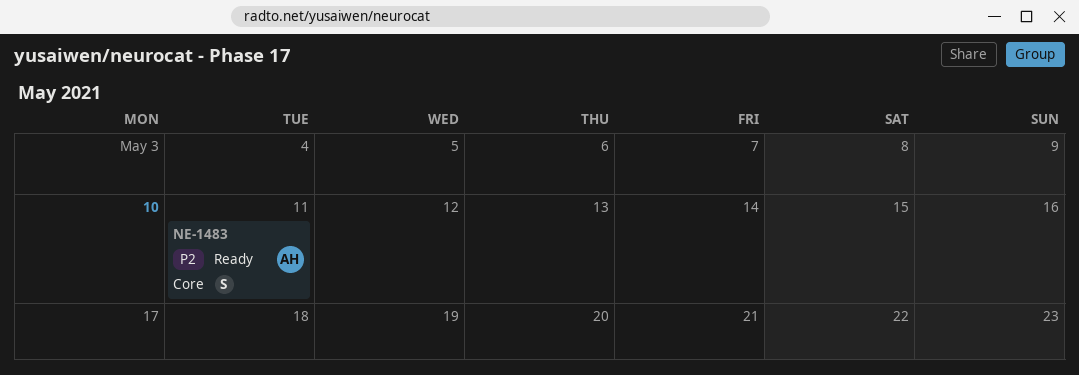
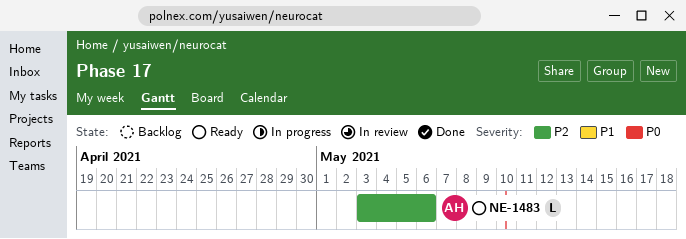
NE-1483, estimate: S -> L
NE-1483, due: May 11 -> May 6

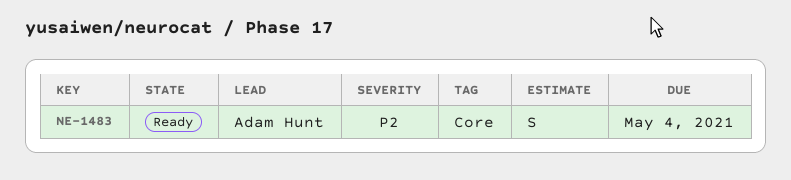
NE-1483, estimate: L -> S
NE-1483, due: May 6 -> May 4

